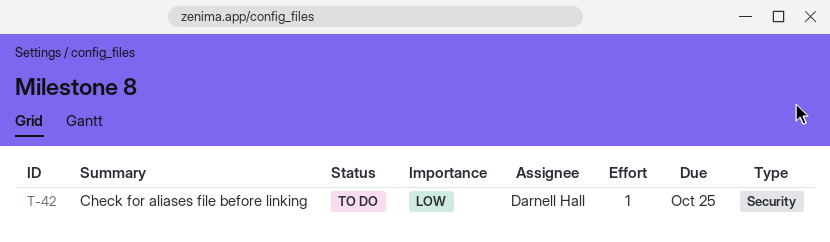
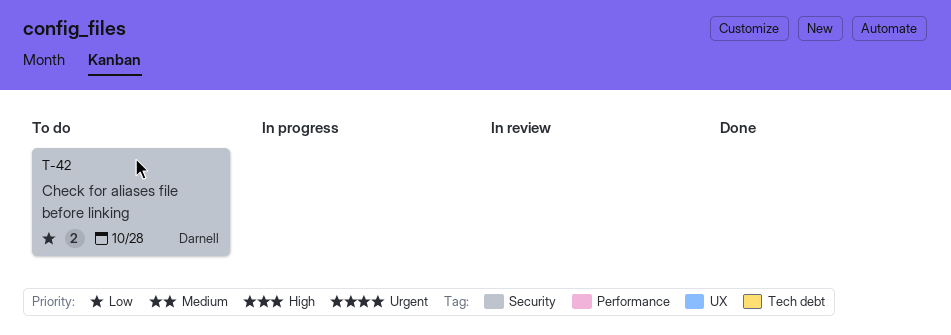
T-42, estimate: 1 -> 2
T-42, due: Oct 25 -> Oct 28

